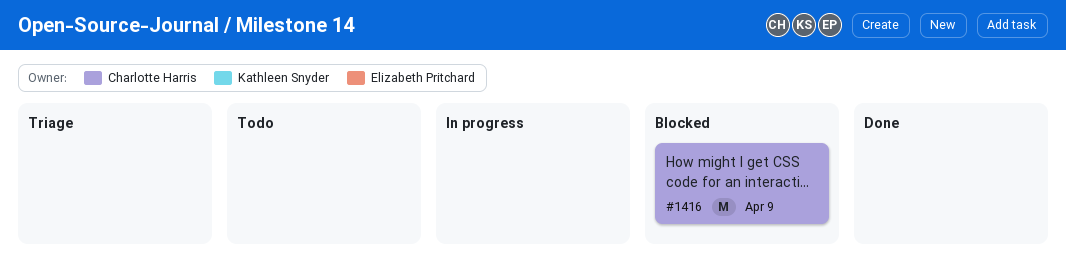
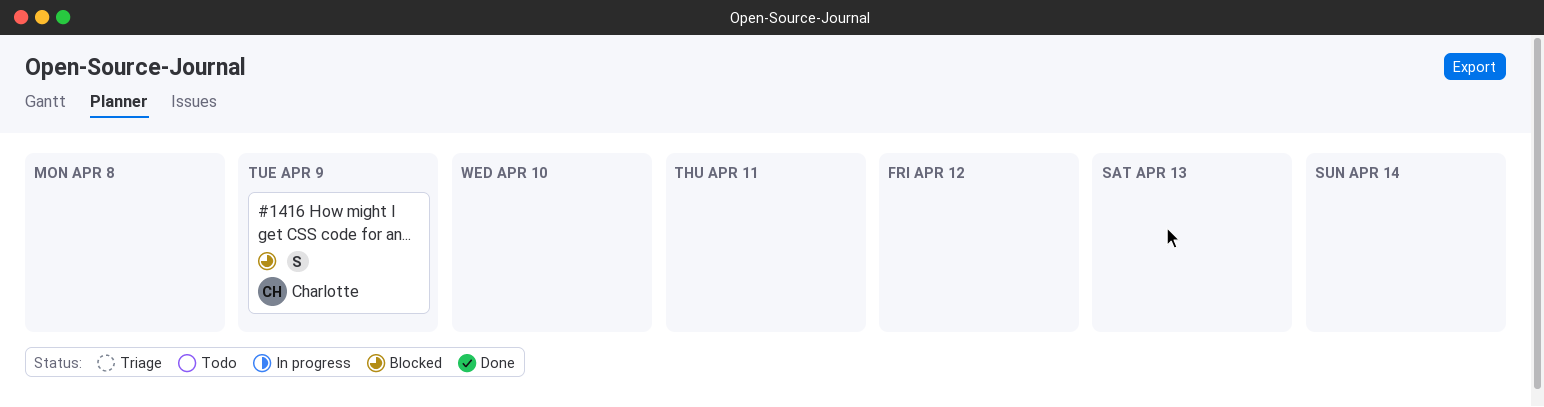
#1416, estimate: M -> S

